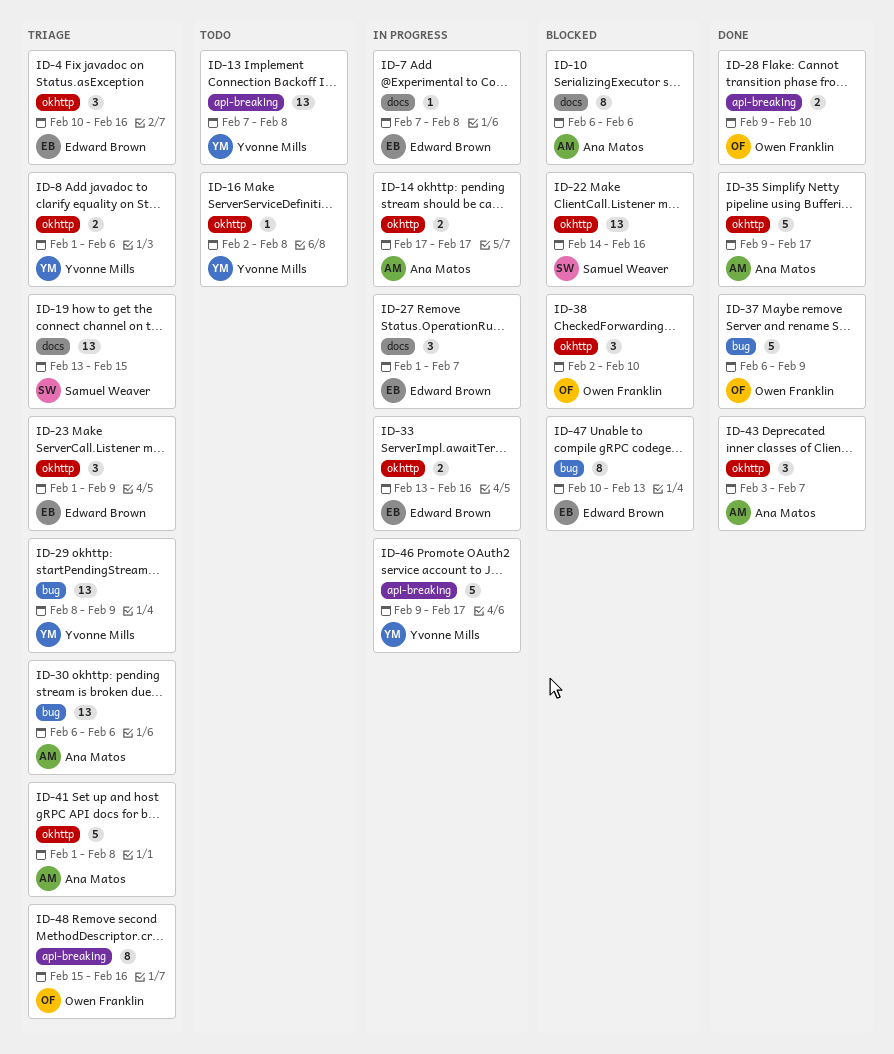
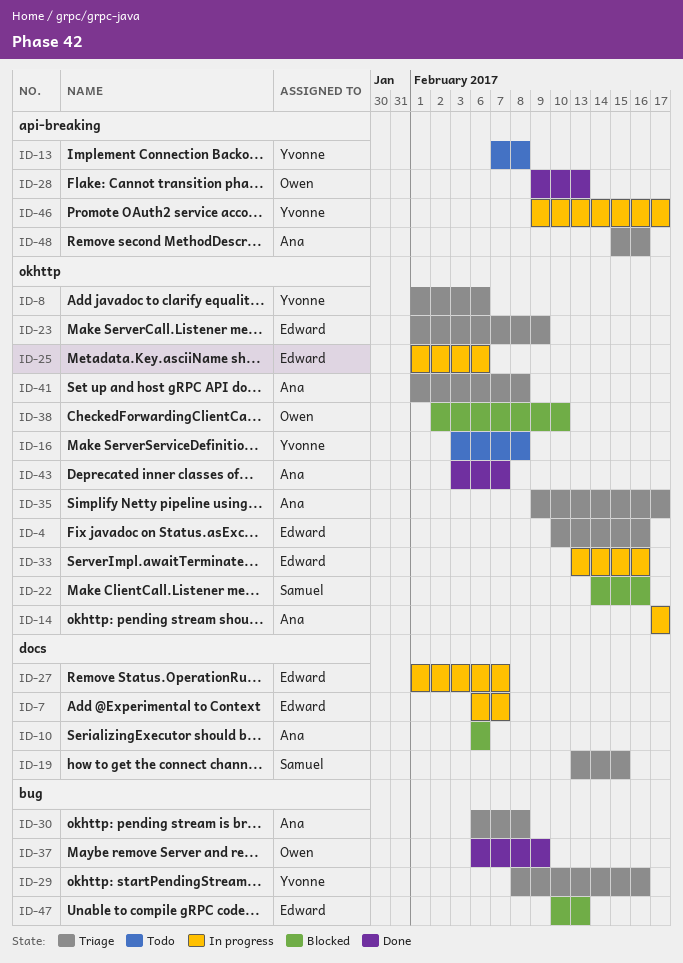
ID-7, start: Feb 7 -> Feb 6
ID-7, due: Feb 8 -> Feb 7
ID-16, start: Feb 2 -> Feb 3
ID-25: none -> present
ID-28, due: Feb 10 -> Feb 13
ID-29, due: Feb 9 -> Feb 16
ID-30, due: Feb 6 -> Feb 8
ID-35, status: Done -> Triage
ID-48, owner: Owen Franklin -> Ana Matos

